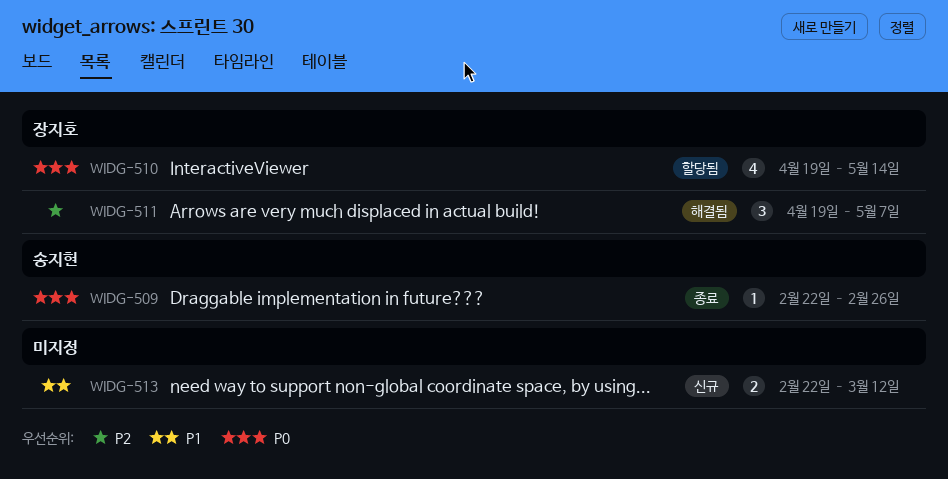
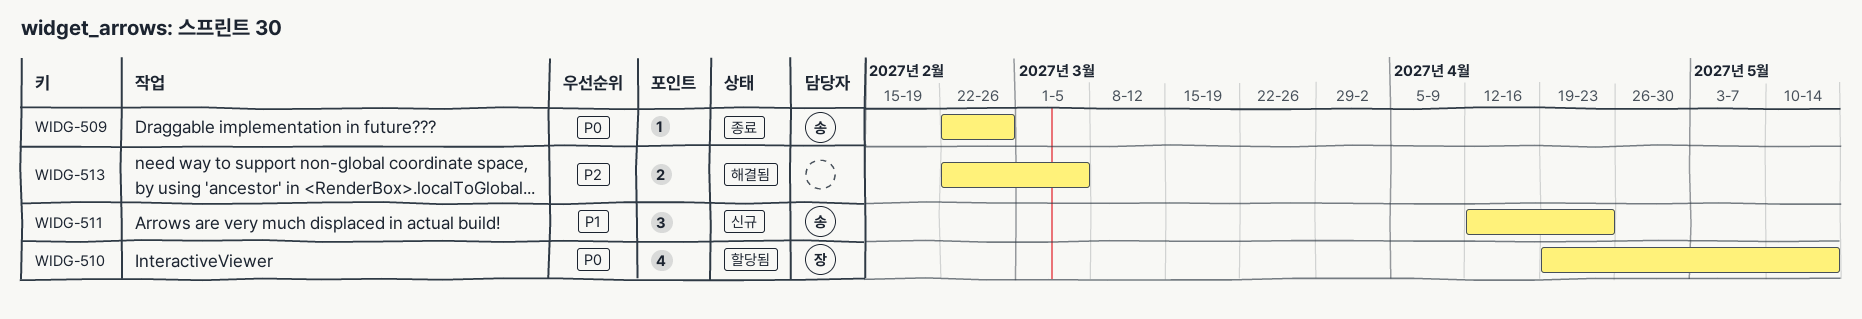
WIDG-511, status: 해결됨 -> 신규
WIDG-511, owner: 장지호 -> 송지현
WIDG-511, priority: P2 -> P1
WIDG-511, start: Apr 19 -> Apr 12
WIDG-511, due: May 7 -> Apr 23
WIDG-513, status: 신규 -> 해결됨
WIDG-513, priority: P1 -> P2
WIDG-513, due: Mar 12 -> Mar 5

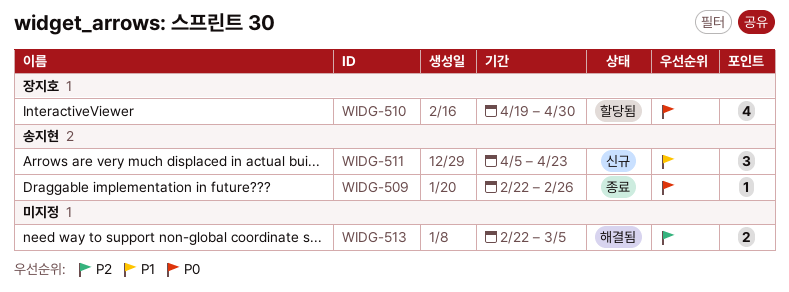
WIDG-510, due: May 14 -> Apr 30
WIDG-511, start: Apr 12 -> Apr 5

